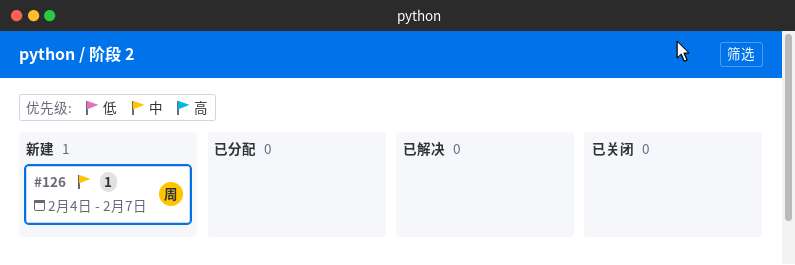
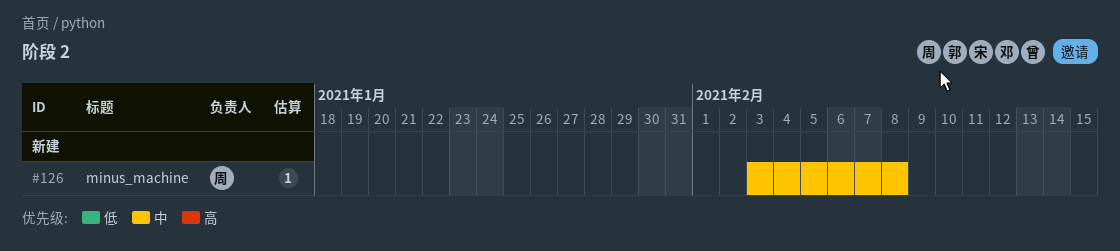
#126, start: Feb 4 -> Feb 3
#126, due: Feb 7 -> Feb 8

